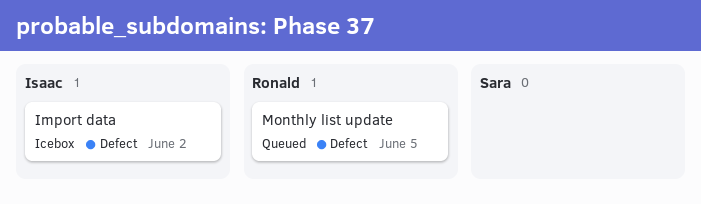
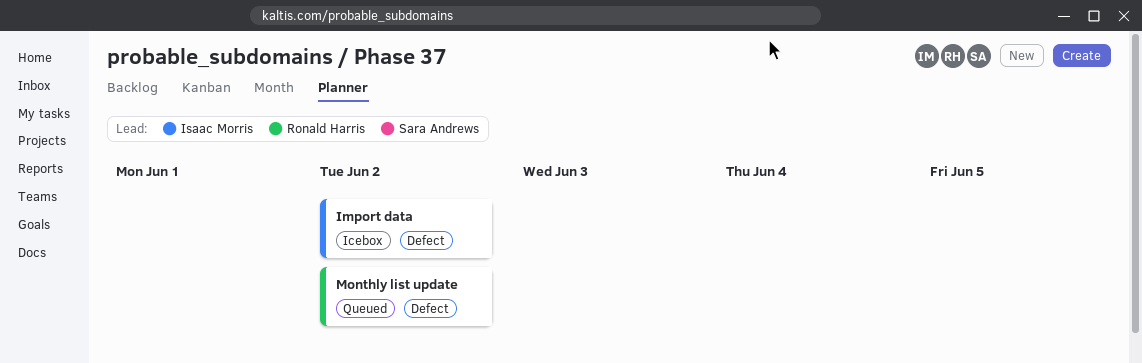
Monthly list update, due: Jun 5 -> Jun 2

